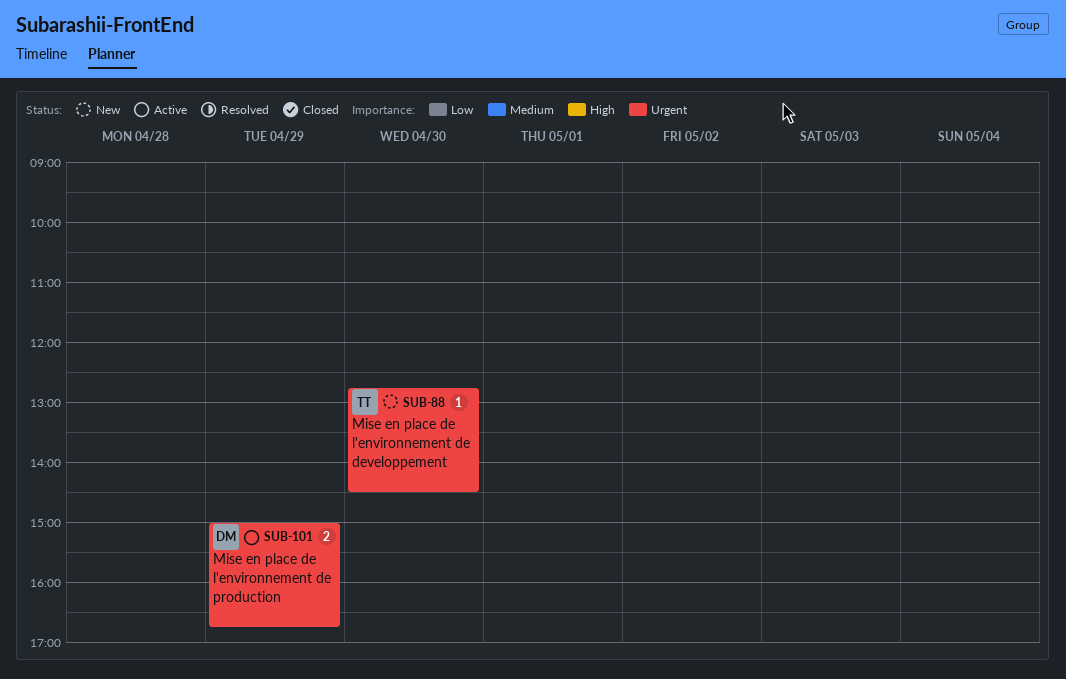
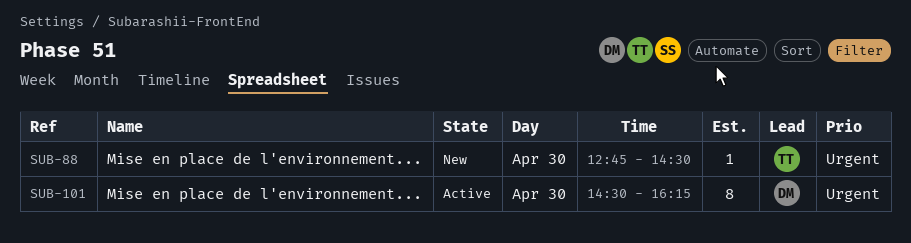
SUB-101, estimate: 2 -> 8
SUB-101, day: Apr 29 -> Apr 30
SUB-101, begins: 15:00 -> 14:30
SUB-101, ends: 16:45 -> 16:15

